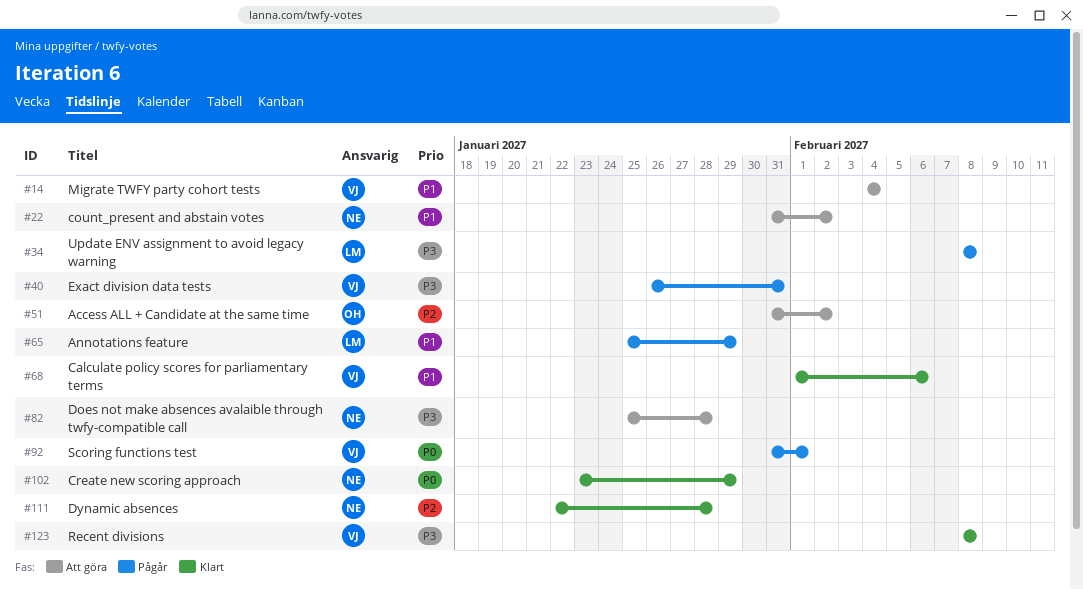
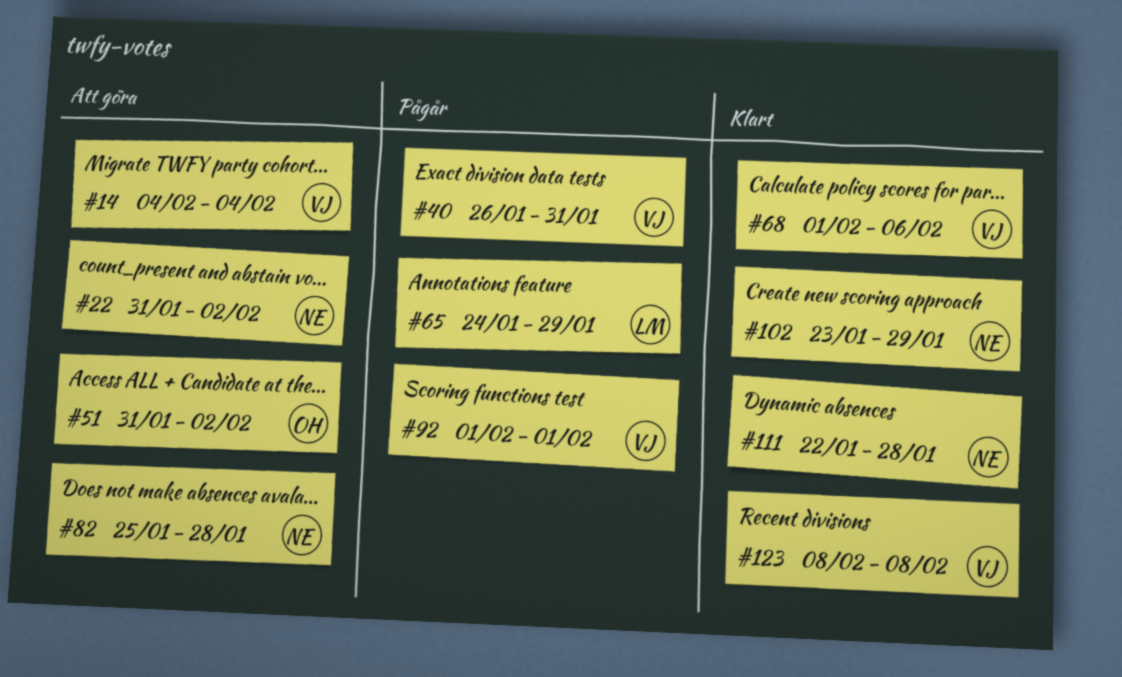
#34: present -> none
#65, start: Jan 25 -> Jan 24
#92, start: Jan 31 -> Feb 1

